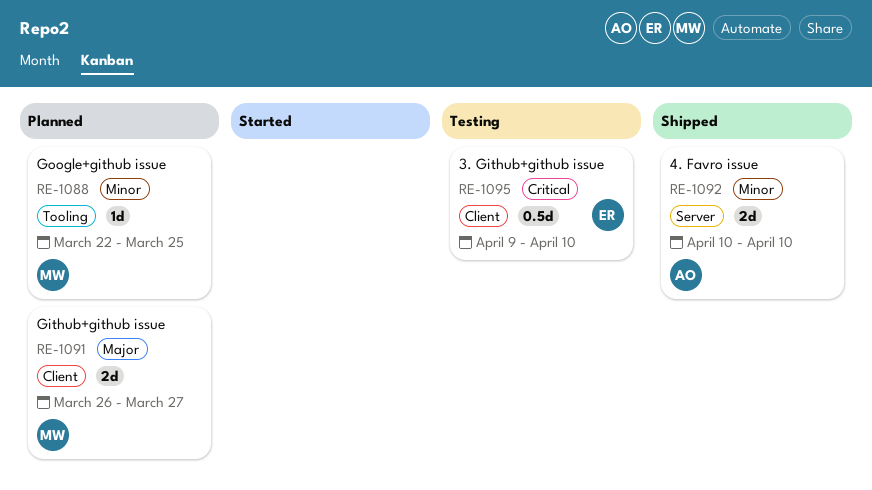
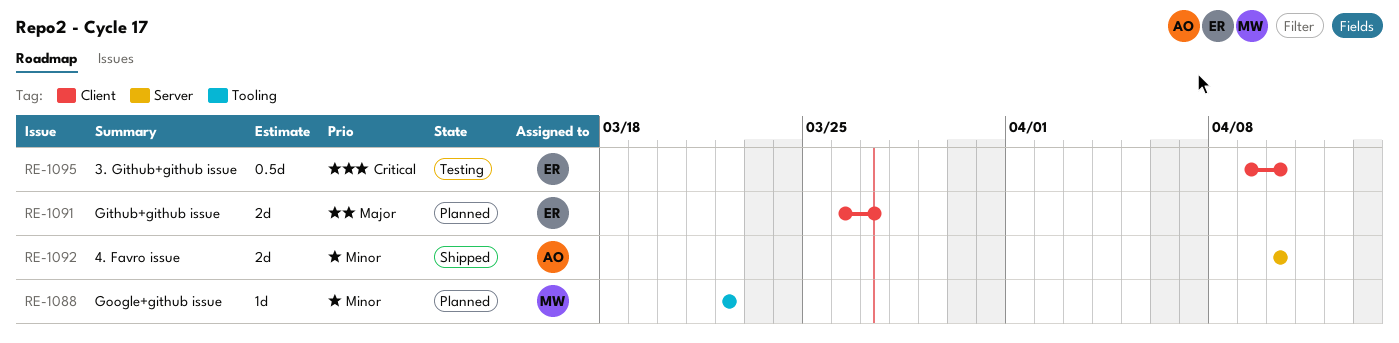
RE-1088, due: Mar 25 -> Mar 22
RE-1091, owner: MW -> ER

